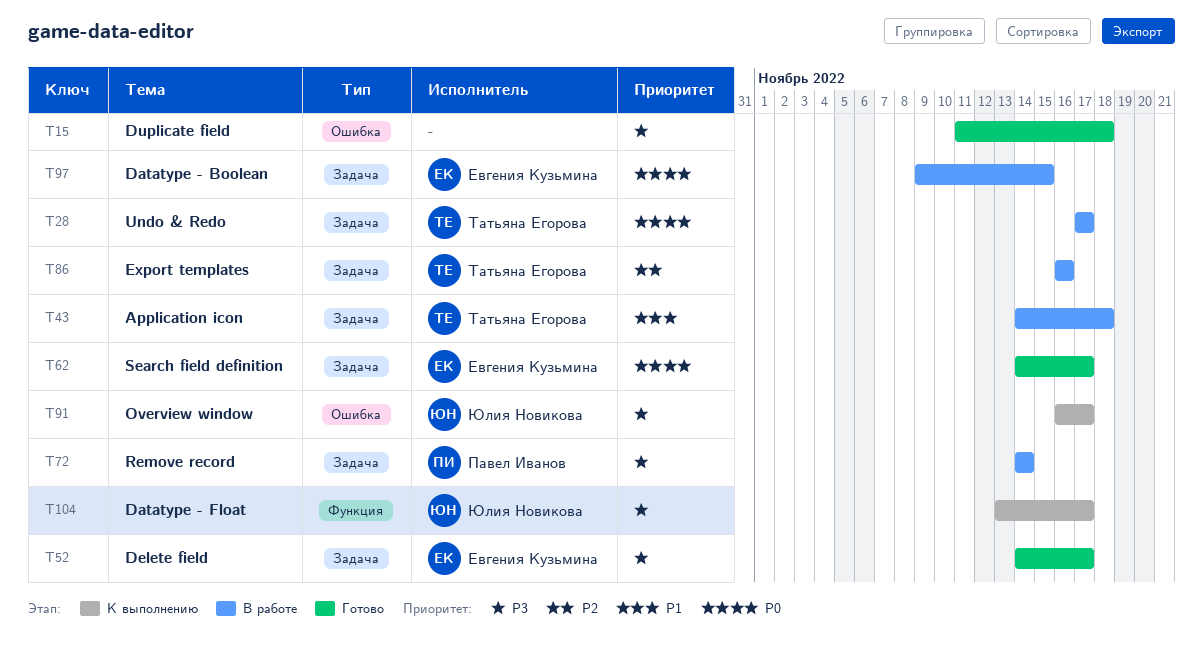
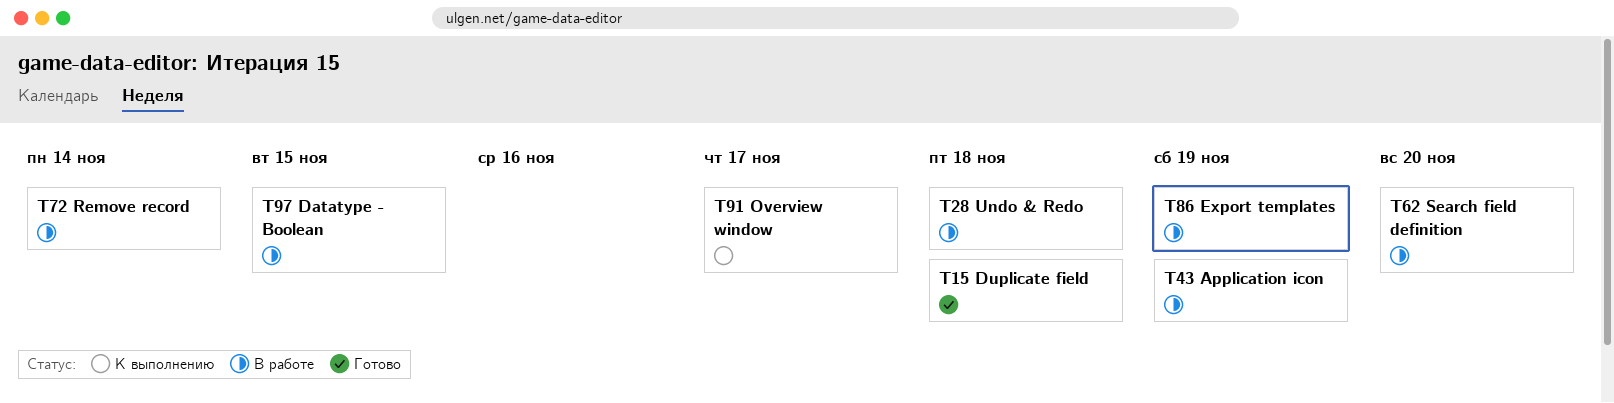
T28, due: Nov 17 -> Nov 18
T43, due: Nov 18 -> Nov 19
T52: present -> none
T62, status: Готово -> В работе
T62, due: Nov 17 -> Nov 20
T86, due: Nov 16 -> Nov 19
T104: present -> none

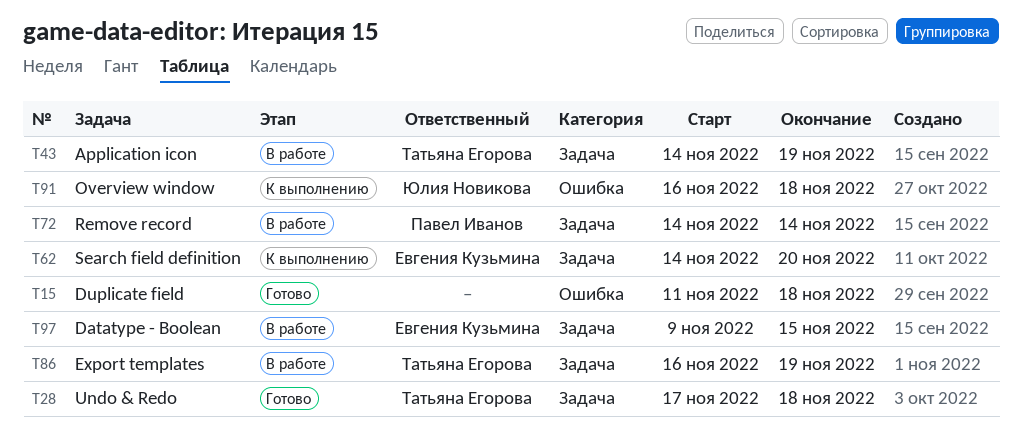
T28, status: В работе -> Готово
T62, status: В работе -> К выполнению
T91, due: Nov 17 -> Nov 18

